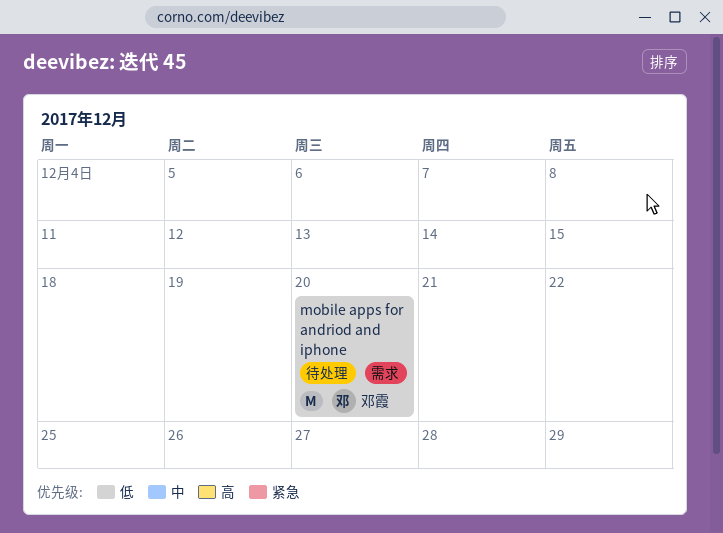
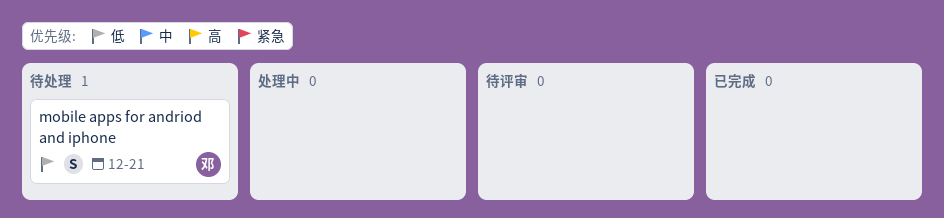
mobile apps for andriod and iphone, estimate: M -> S
mobile apps for andriod and iphone, due: Dec 20 -> Dec 21

